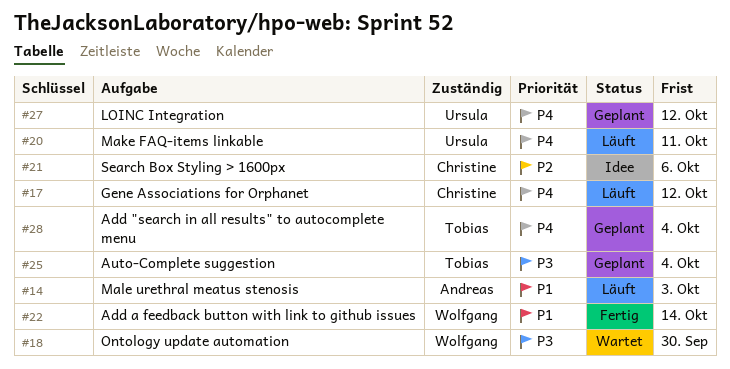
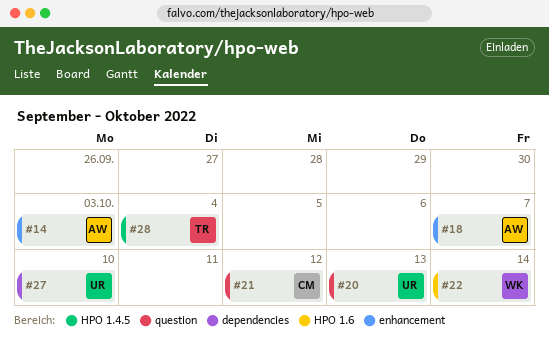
#17: present -> none
#18, owner: Wolfgang -> Andreas
#18, due: Sep 30 -> Oct 7
#20, due: Oct 11 -> Oct 13
#21, due: Oct 6 -> Oct 12
#25: present -> none
#27, due: Oct 12 -> Oct 10

